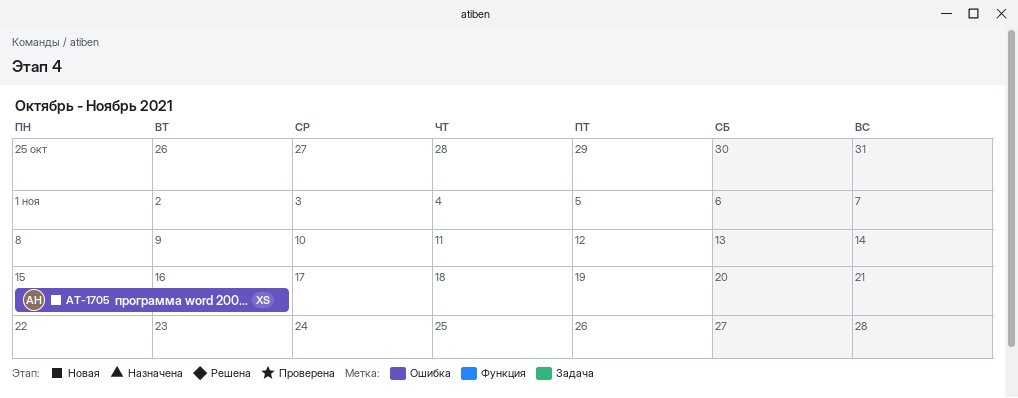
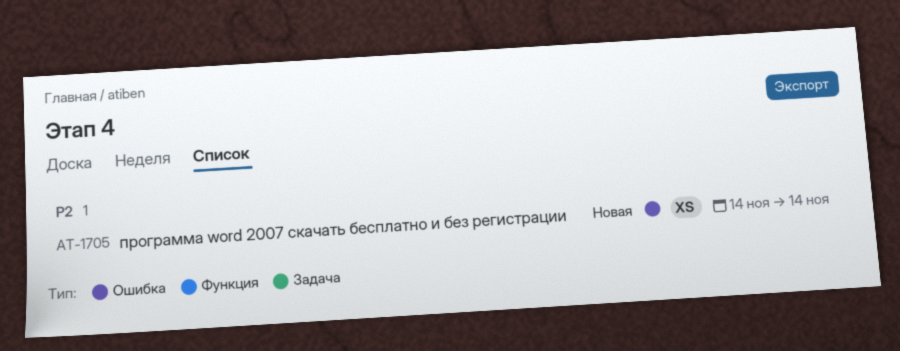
AT-1705, start: Nov 15 -> Nov 14
AT-1705, due: Nov 16 -> Nov 14

